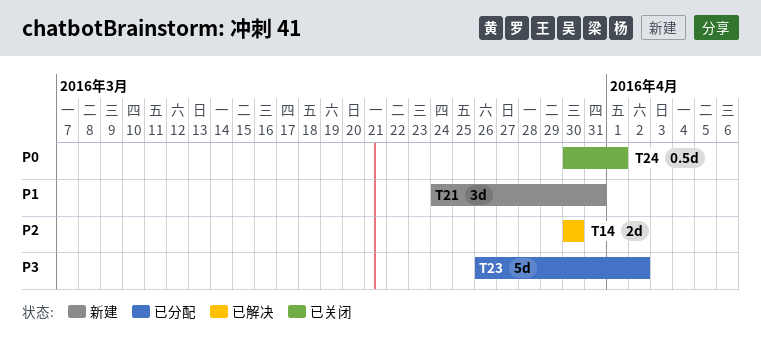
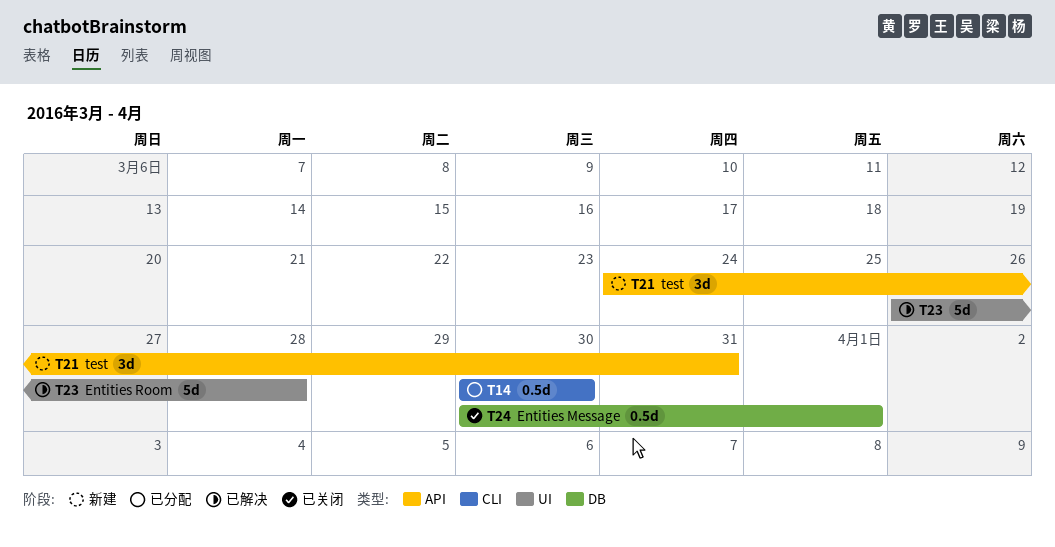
T14, status: 已解决 -> 已分配
T14, estimate: 2d -> 0.5d
T23, status: 已分配 -> 已解决
T23, due: Apr 2 -> Mar 28

